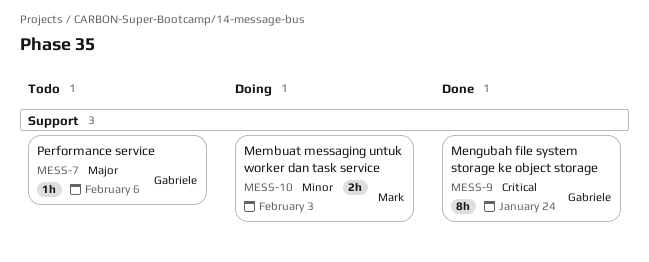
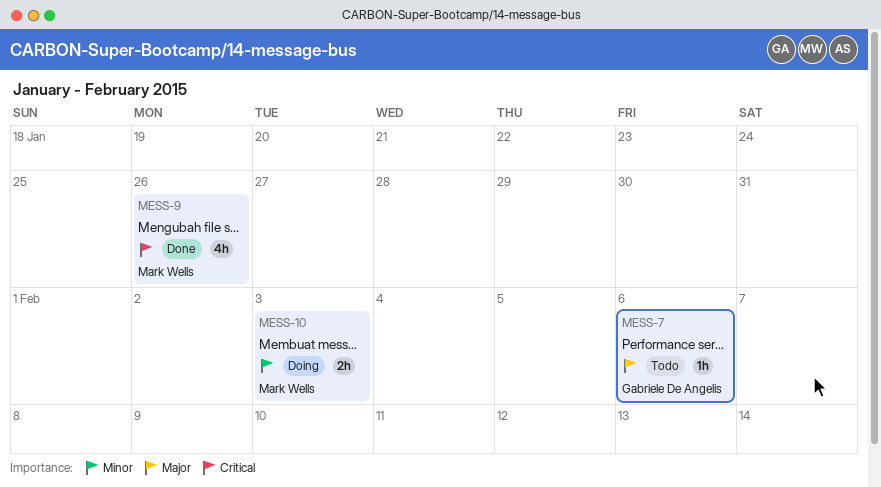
MESS-9, owner: Gabriele De Angelis -> Mark Wells
MESS-9, estimate: 8h -> 4h
MESS-9, due: Jan 24 -> Jan 26

